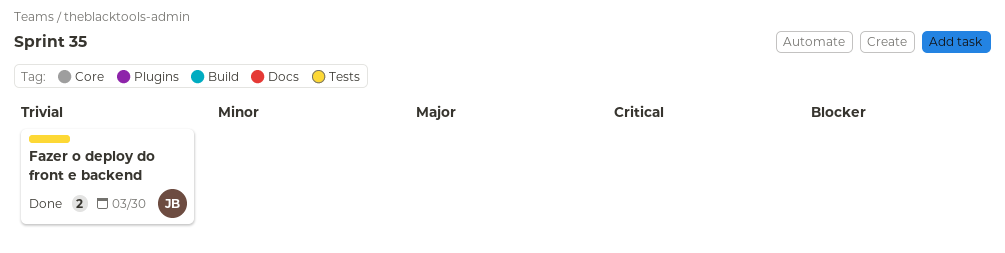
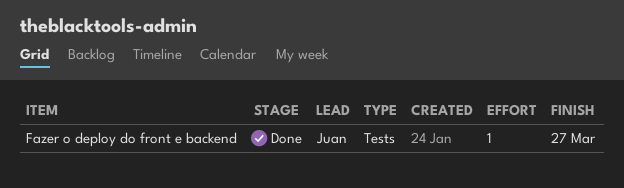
Fazer o deploy do front e backend, estimate: 2 -> 1
Fazer o deploy do front e backend, due: Mar 30 -> Mar 27

